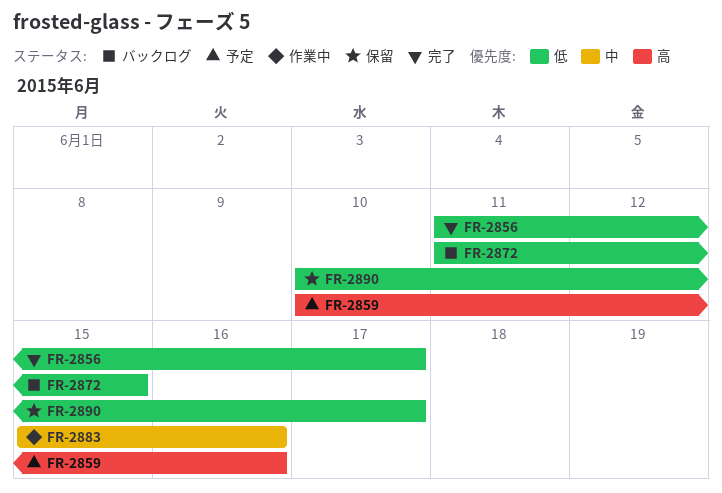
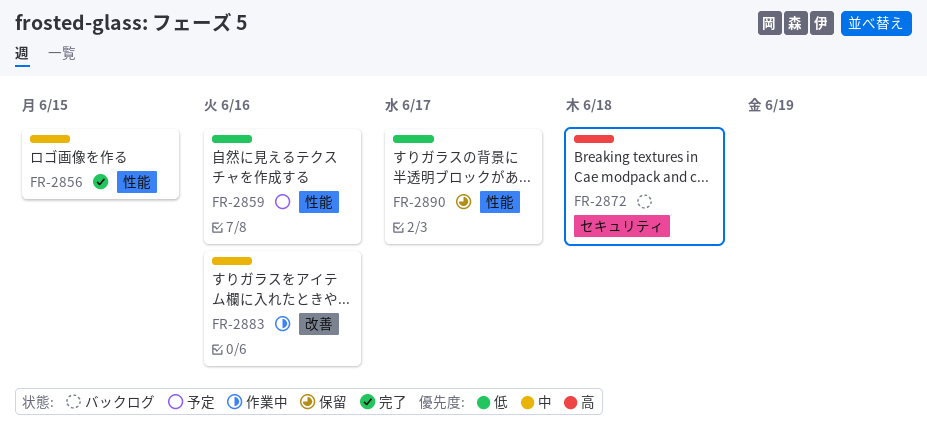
FR-2856, priority: 低 -> 中
FR-2856, due: Jun 17 -> Jun 15
FR-2859, priority: 高 -> 低
FR-2872, priority: 低 -> 高
FR-2872, due: Jun 15 -> Jun 18

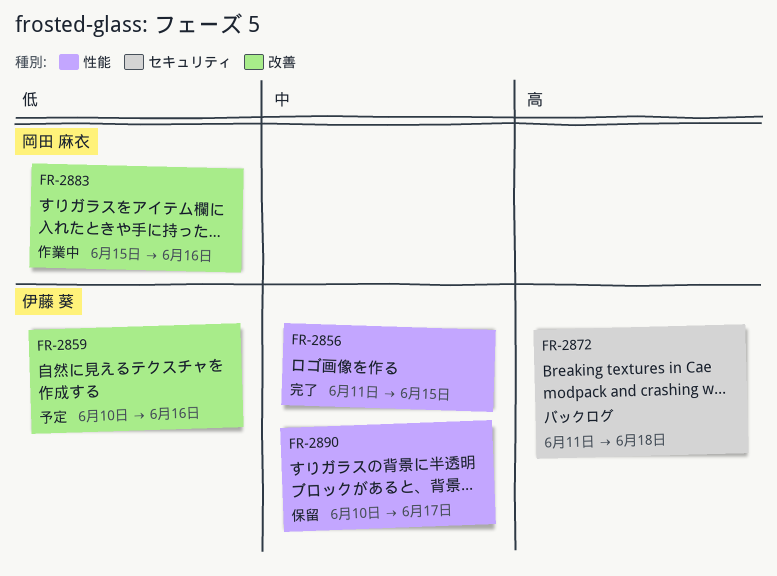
FR-2859, label: 性能 -> 改善
FR-2883, priority: 中 -> 低
FR-2890, priority: 低 -> 中

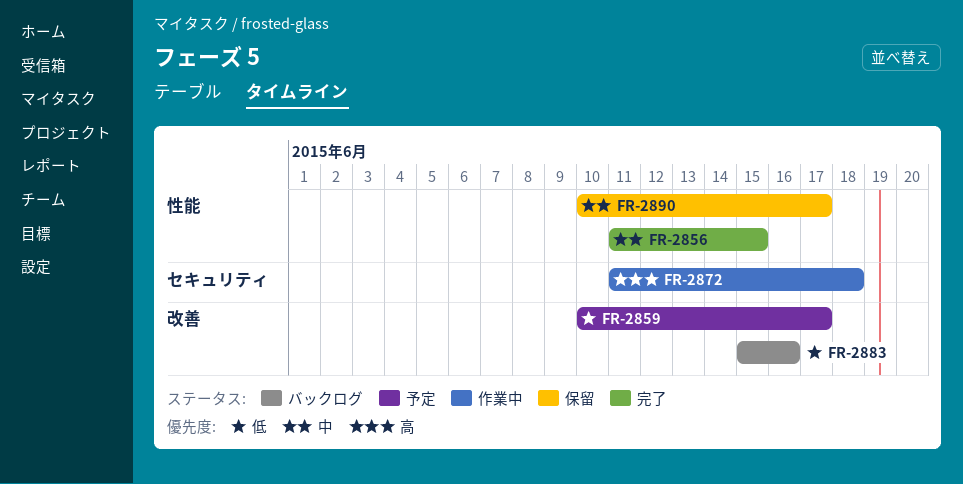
FR-2859, due: Jun 16 -> Jun 17
FR-2872, status: バックログ -> 作業中
FR-2883, status: 作業中 -> バックログ

